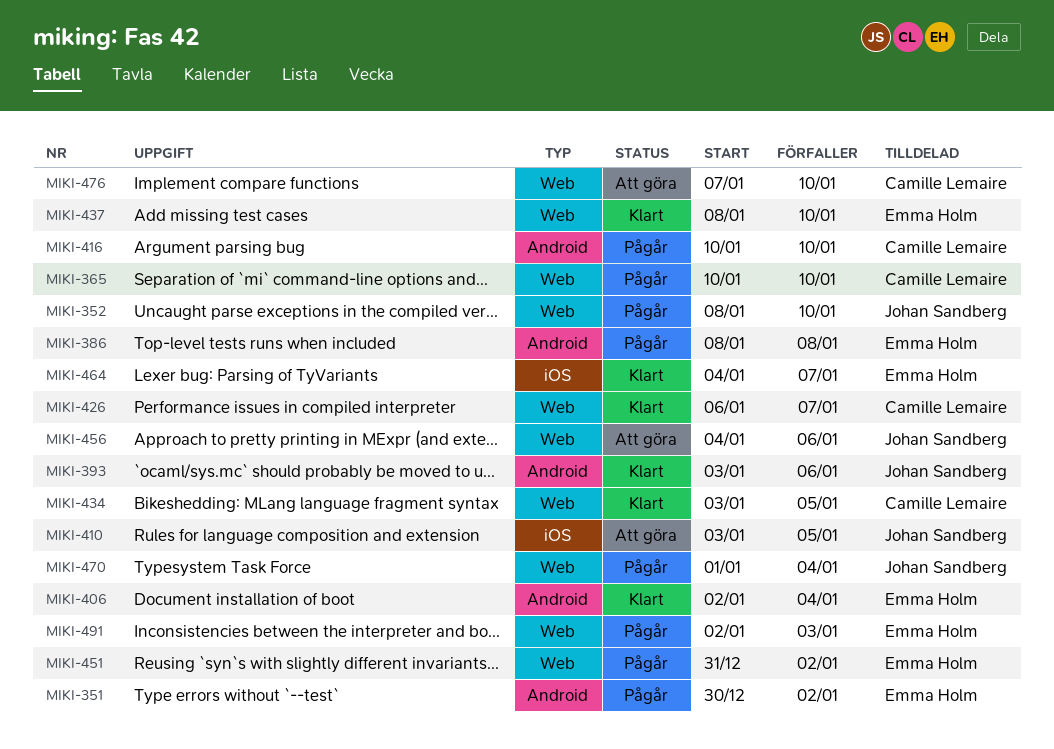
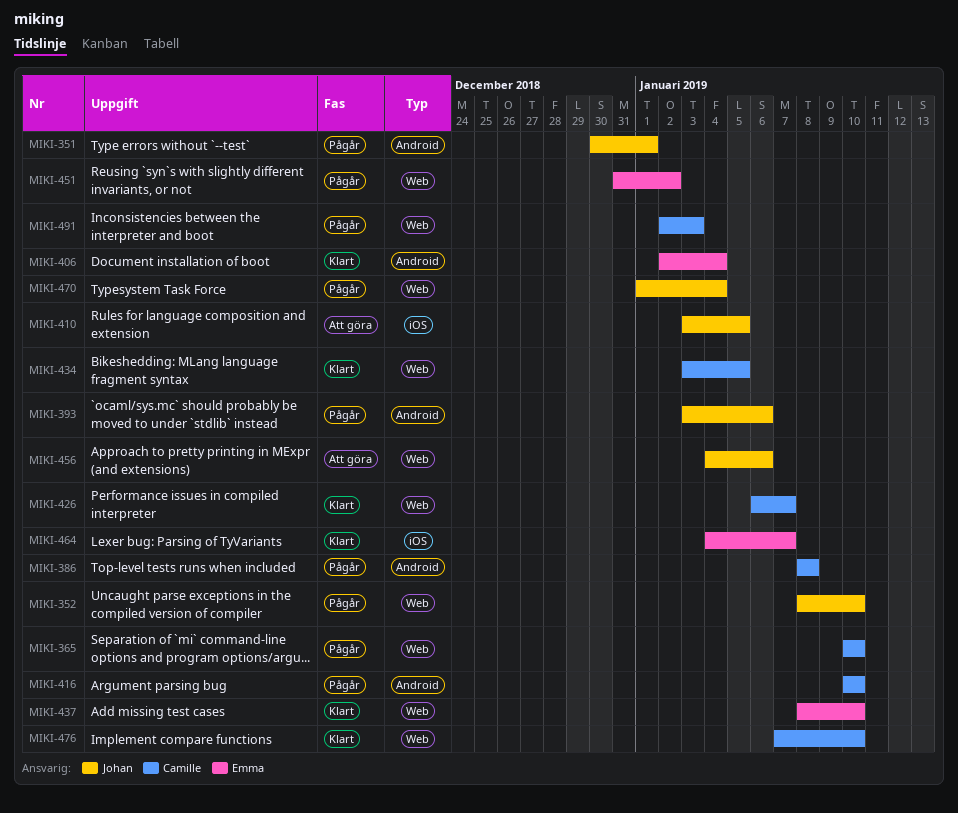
MIKI-351, owner: Emma Holm -> Johan Sandberg
MIKI-351, due: Jan 2 -> Jan 1
MIKI-386, owner: Emma Holm -> Camille Lemaire
MIKI-393, status: Klart -> Pågår
MIKI-476, status: Att göra -> Klart
MIKI-491, owner: Emma Holm -> Camille Lemaire

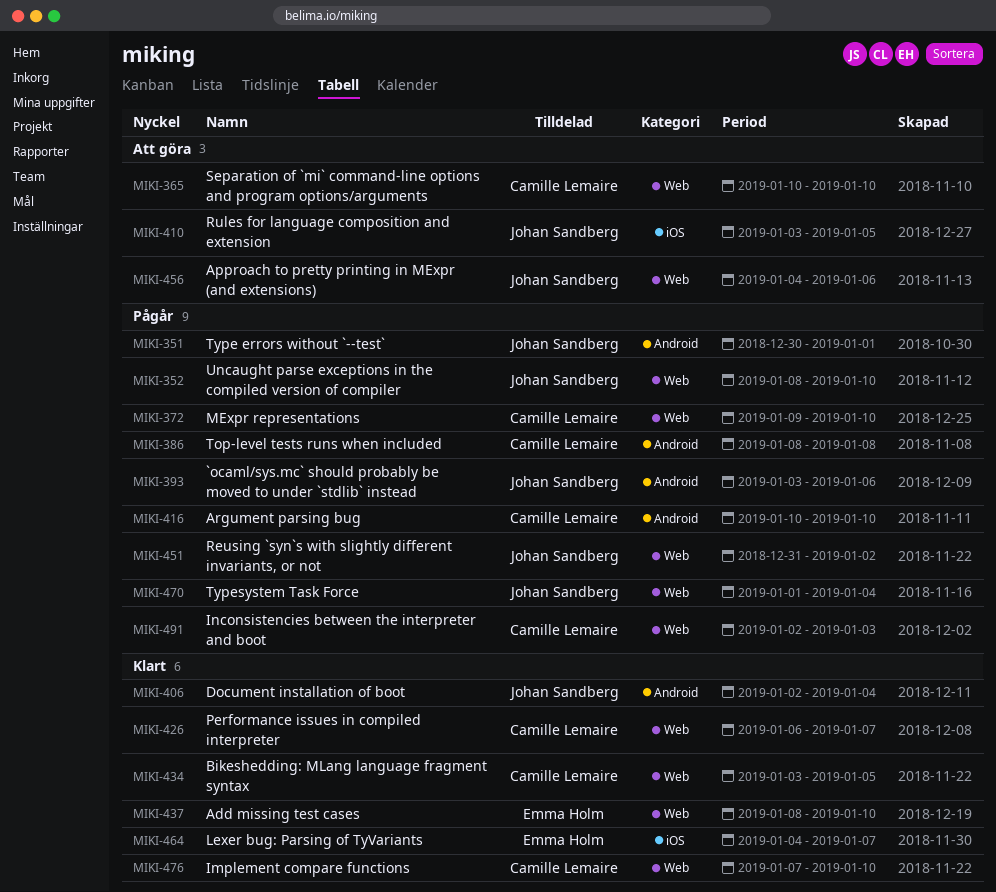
MIKI-365, status: Pågår -> Att göra
MIKI-372: none -> present
MIKI-406, owner: Emma Holm -> Johan Sandberg
MIKI-451, owner: Emma Holm -> Johan Sandberg

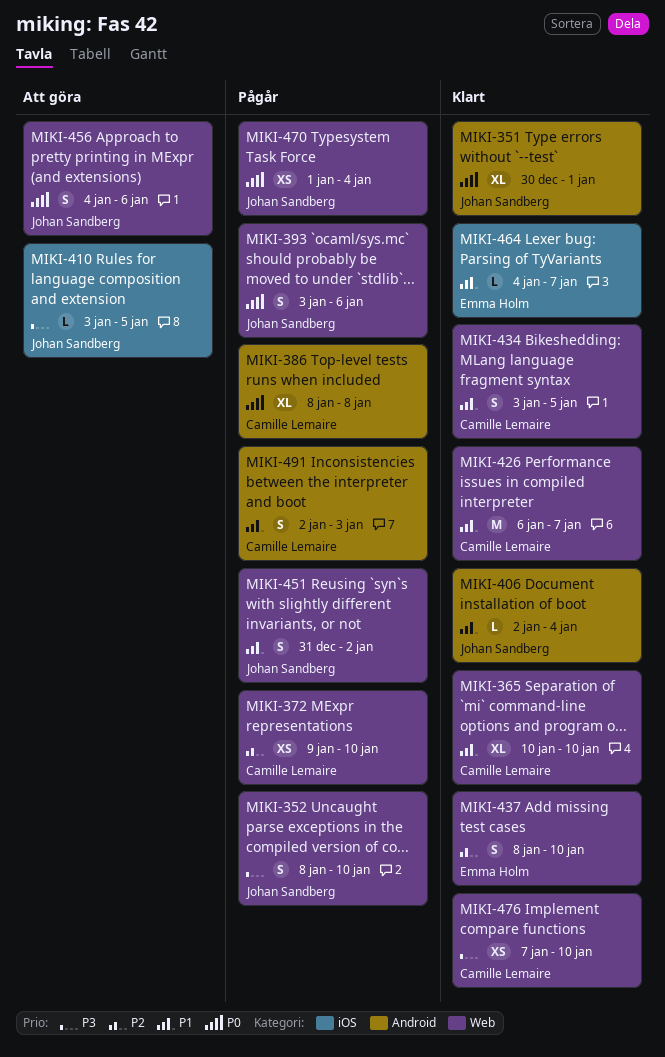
MIKI-351, status: Pågår -> Klart
MIKI-365, status: Att göra -> Klart
MIKI-393, label: Android -> Web
MIKI-416: present -> none
MIKI-491, label: Web -> Android

